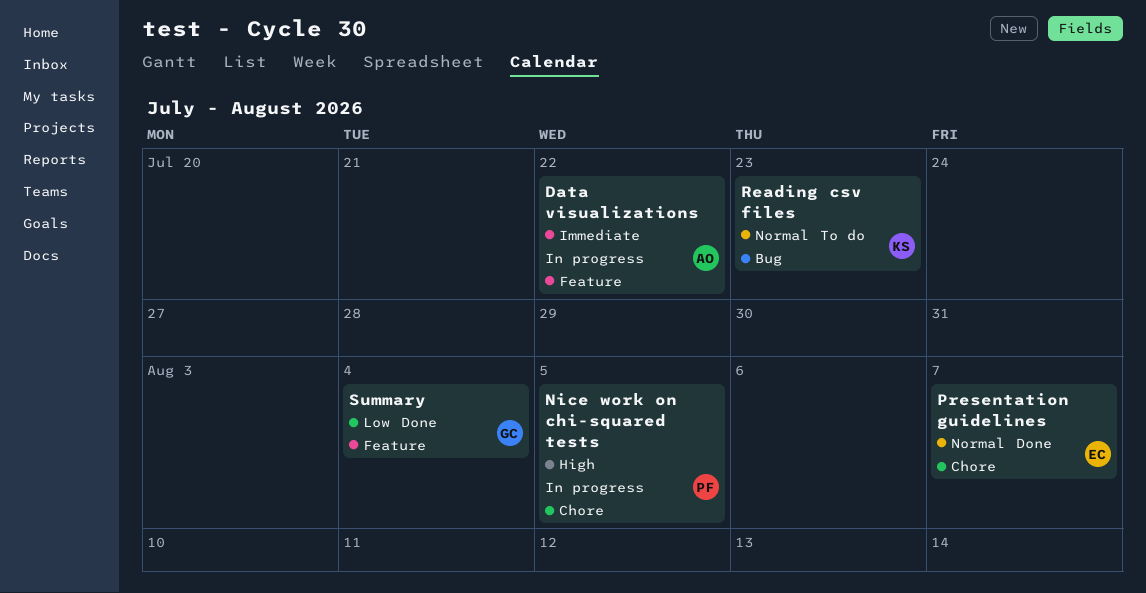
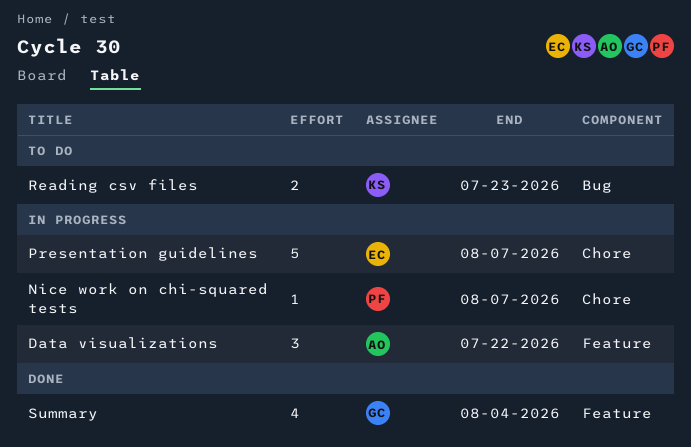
Nice work on chi-squared tests, due: Aug 5 -> Aug 7
Presentation guidelines, status: Done -> In progress

